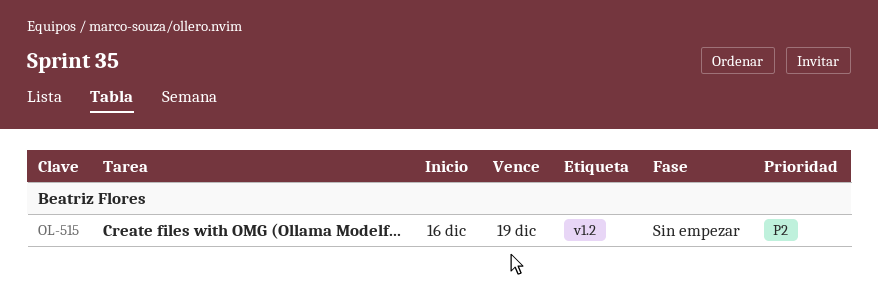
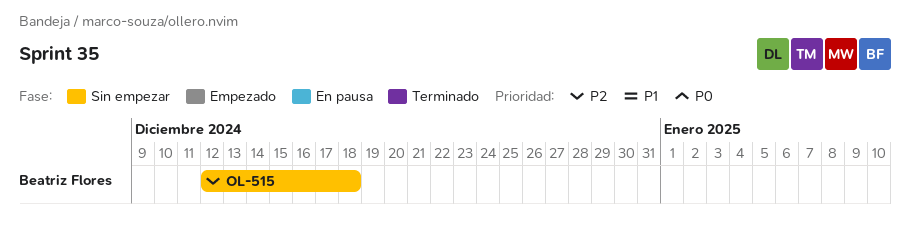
OL-515, start: Dec 16 -> Dec 12
OL-515, due: Dec 19 -> Dec 18

